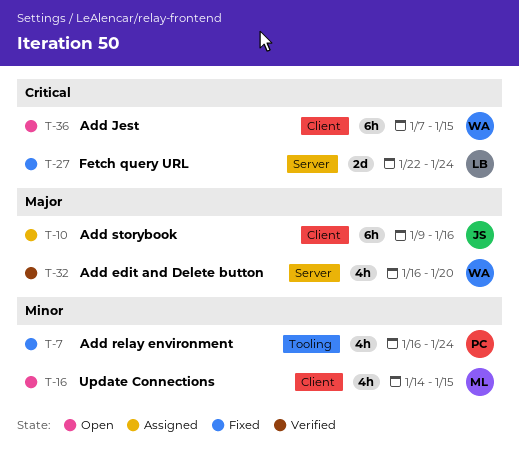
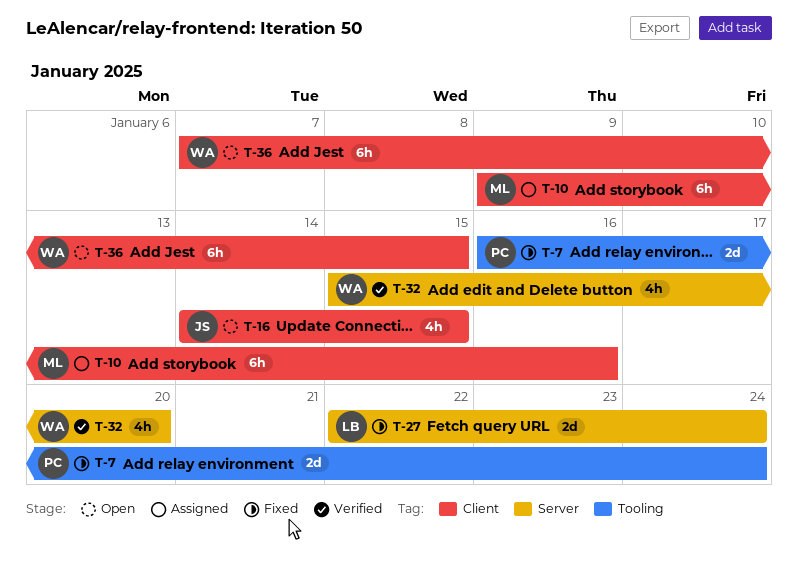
T-7, estimate: 4h -> 2d
T-10, owner: JS -> ML
T-16, owner: ML -> JS
T-32, start: Jan 16 -> Jan 15

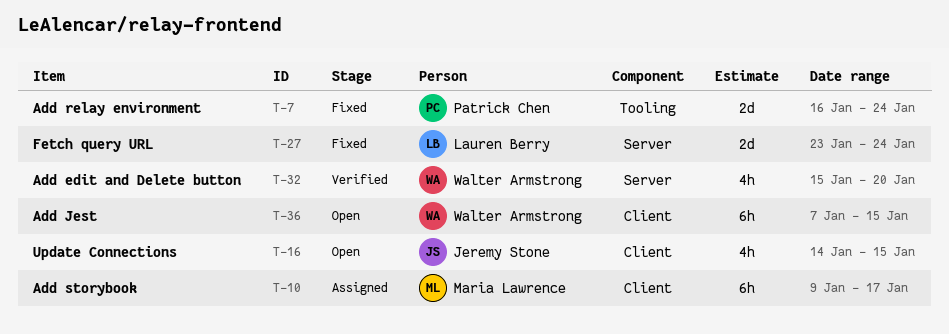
T-10, due: Jan 16 -> Jan 17
T-27, start: Jan 22 -> Jan 23

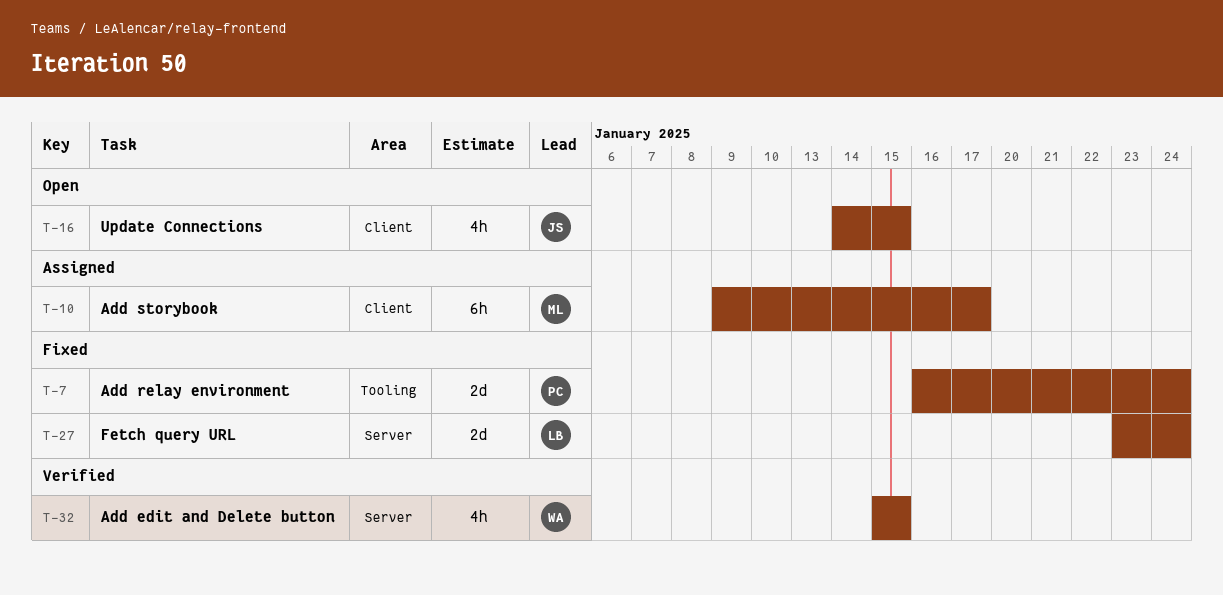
T-32, due: Jan 20 -> Jan 15
T-36: present -> none

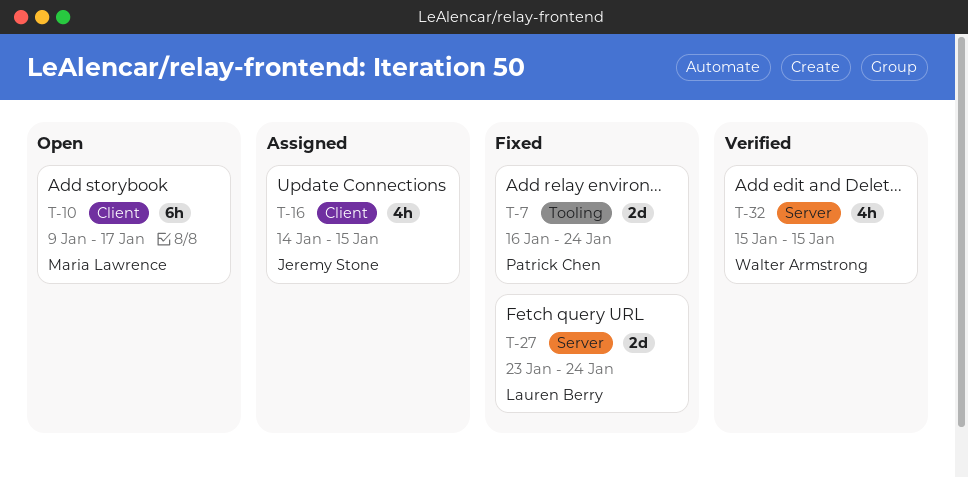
T-10, status: Assigned -> Open
T-16, status: Open -> Assigned

